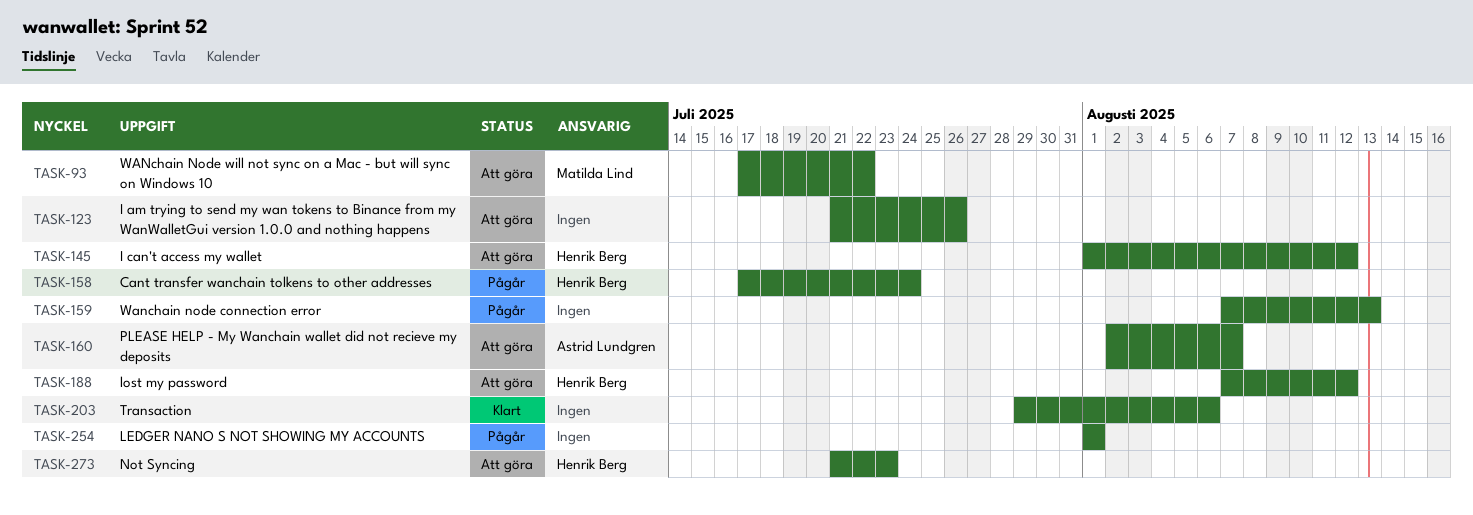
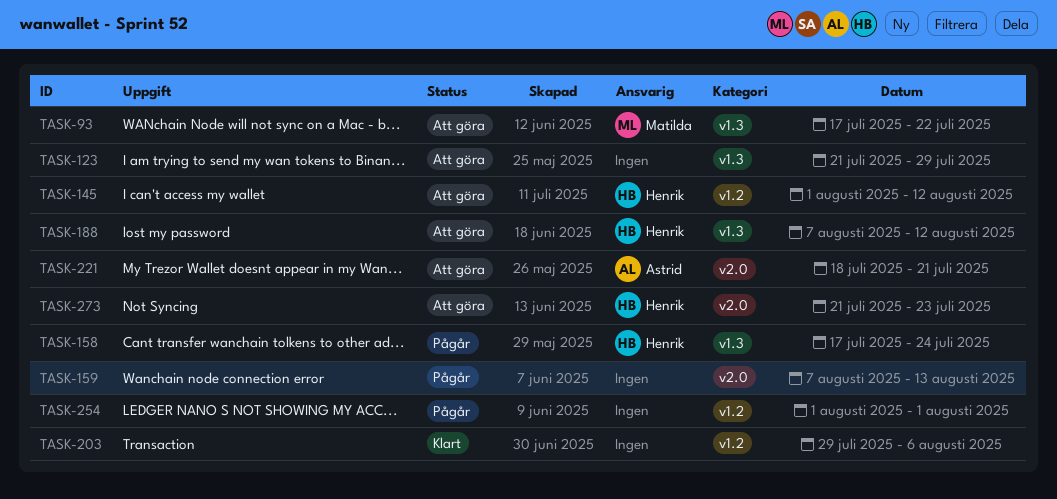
TASK-123, due: Jul 26 -> Jul 29
TASK-160: present -> none
TASK-221: none -> present

